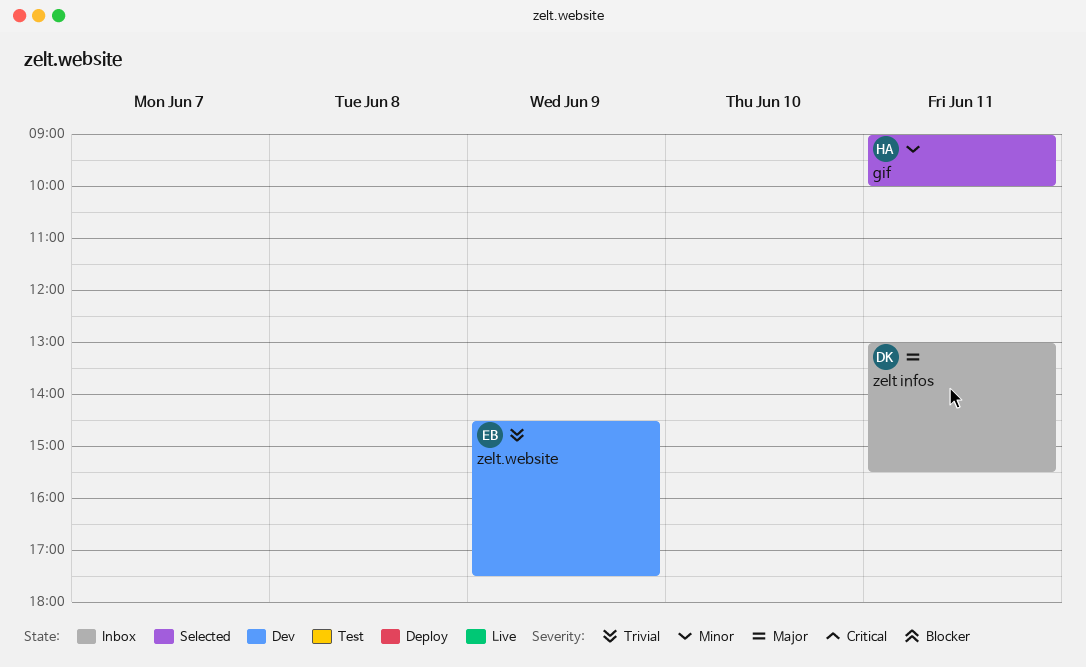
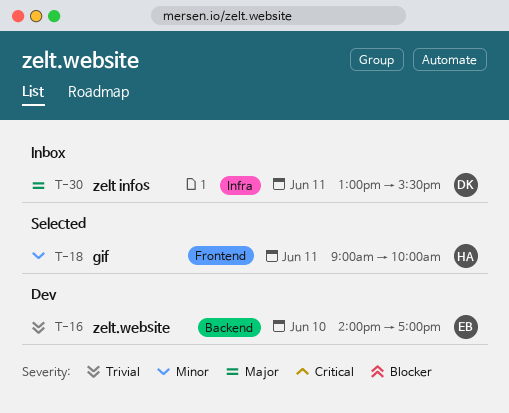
zelt.website, day: Jun 9 -> Jun 10
zelt.website, begins: 14:30 -> 14:00
zelt.website, ends: 17:30 -> 17:00

